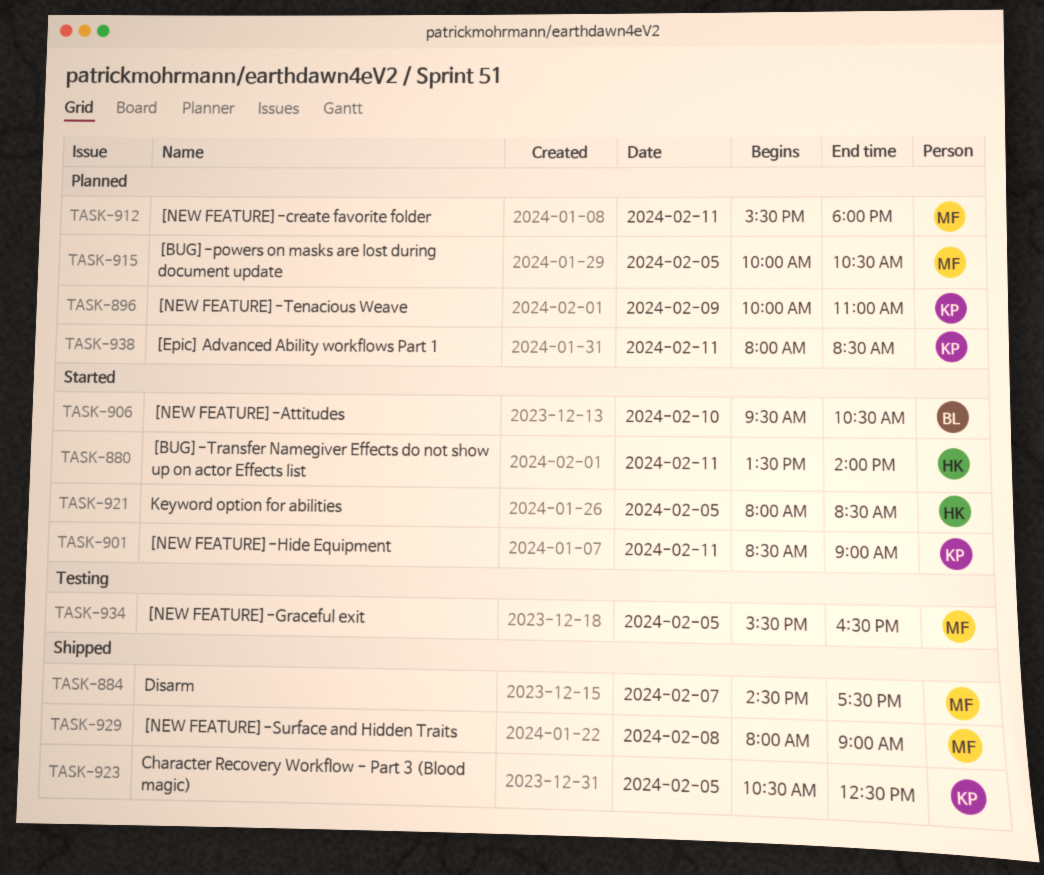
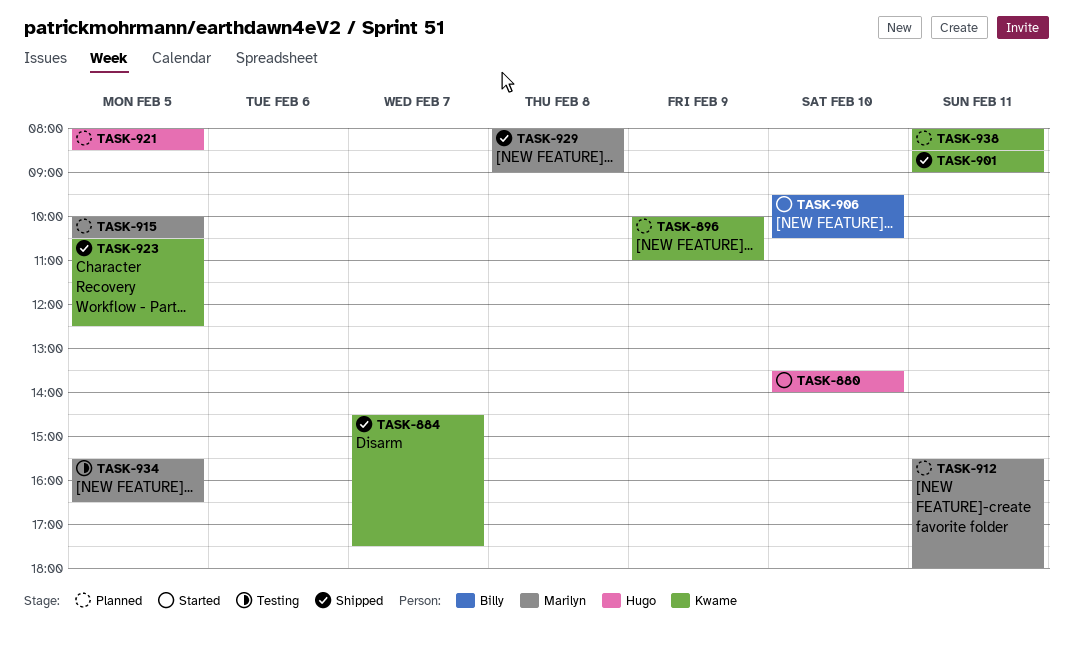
TASK-880, day: Feb 11 -> Feb 10
TASK-884, owner: Marilyn -> Kwame
TASK-901, status: Started -> Shipped
TASK-921, status: Started -> Planned

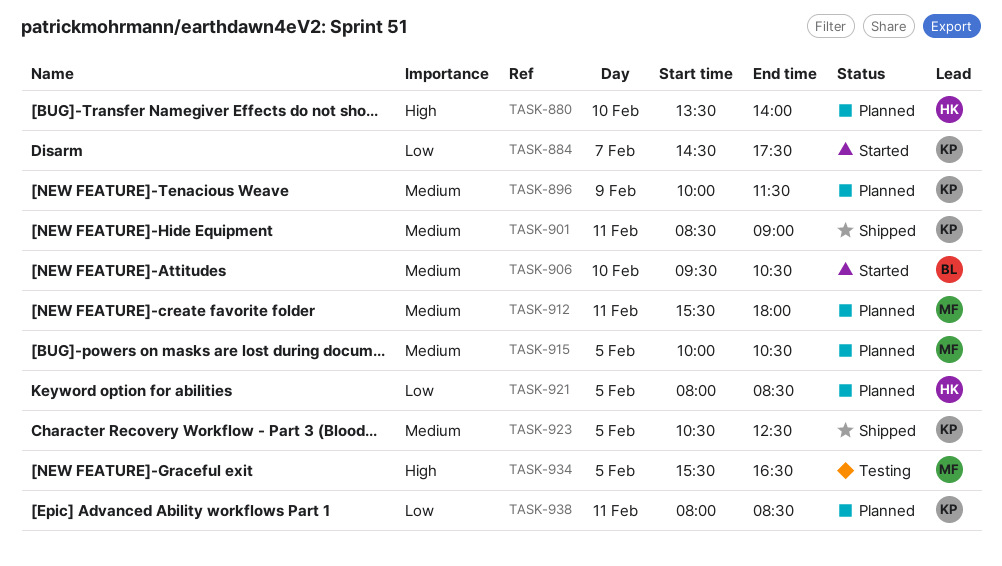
TASK-880, status: Started -> Planned
TASK-884, status: Shipped -> Started
TASK-896, ends: 11:00 -> 11:30
TASK-929: present -> none

